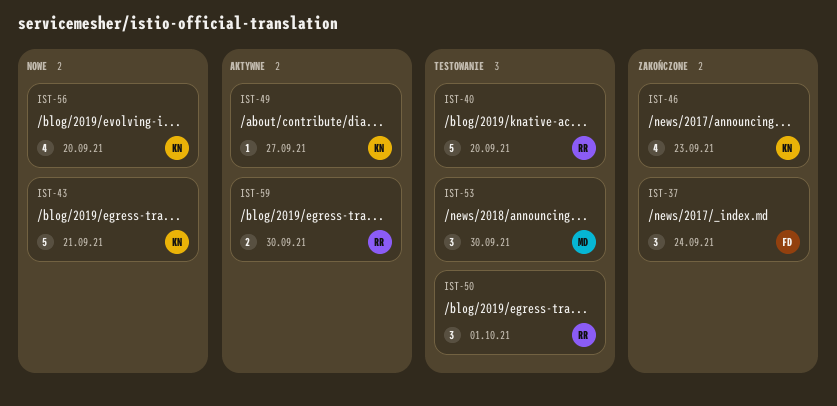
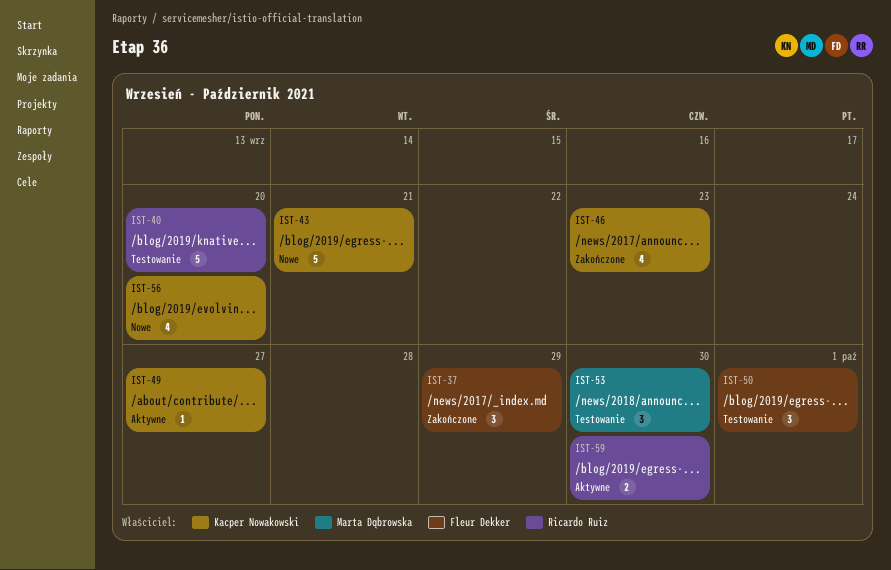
IST-37, due: Sep 24 -> Sep 29
IST-50, owner: Ricardo Ruiz -> Fleur Dekker

